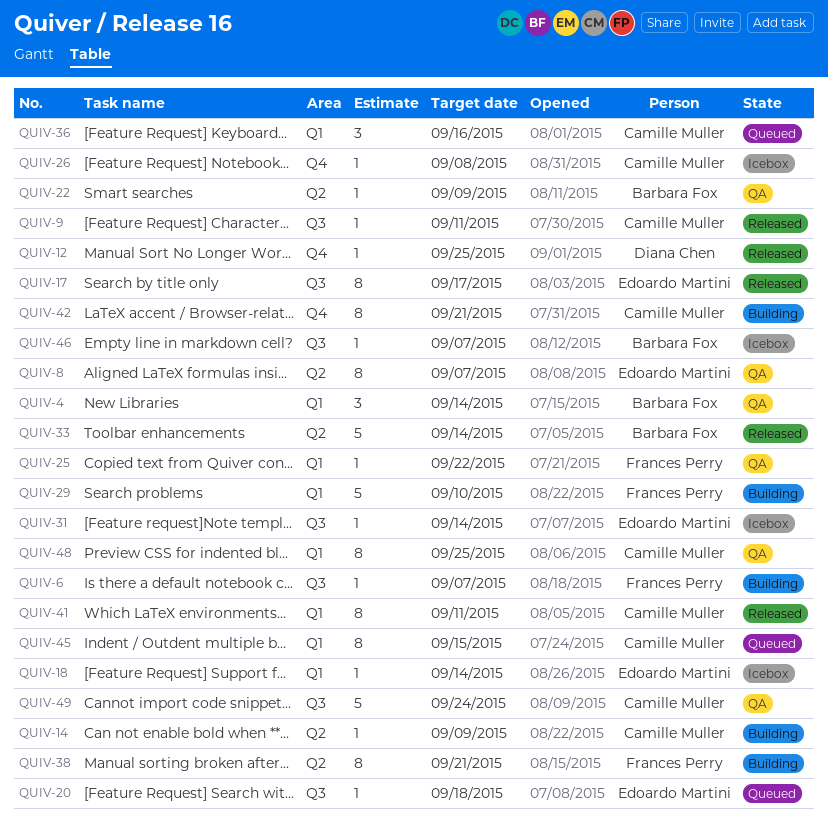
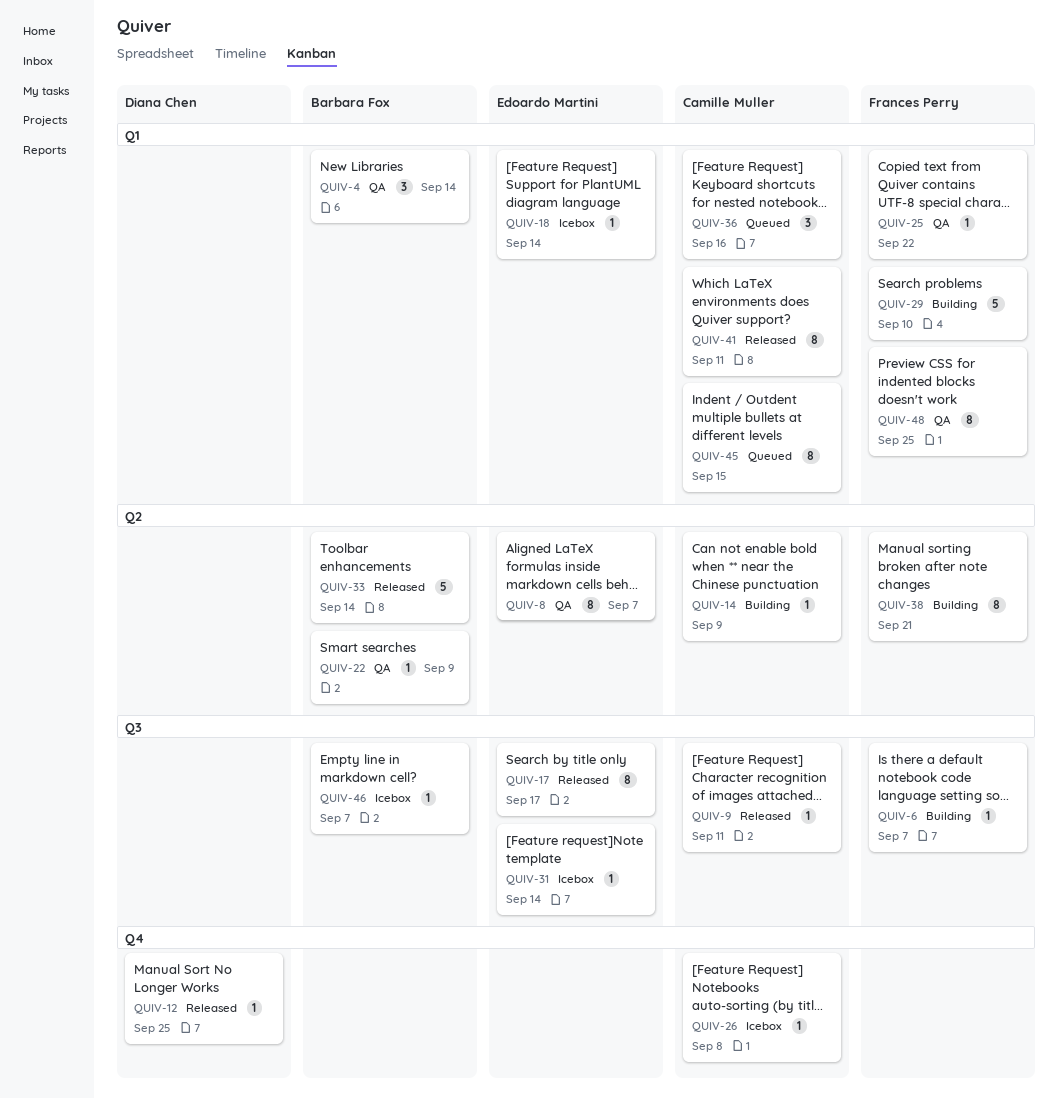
QUIV-20: present -> none
QUIV-42: present -> none
QUIV-48, owner: Camille Muller -> Frances Perry
QUIV-49: present -> none

